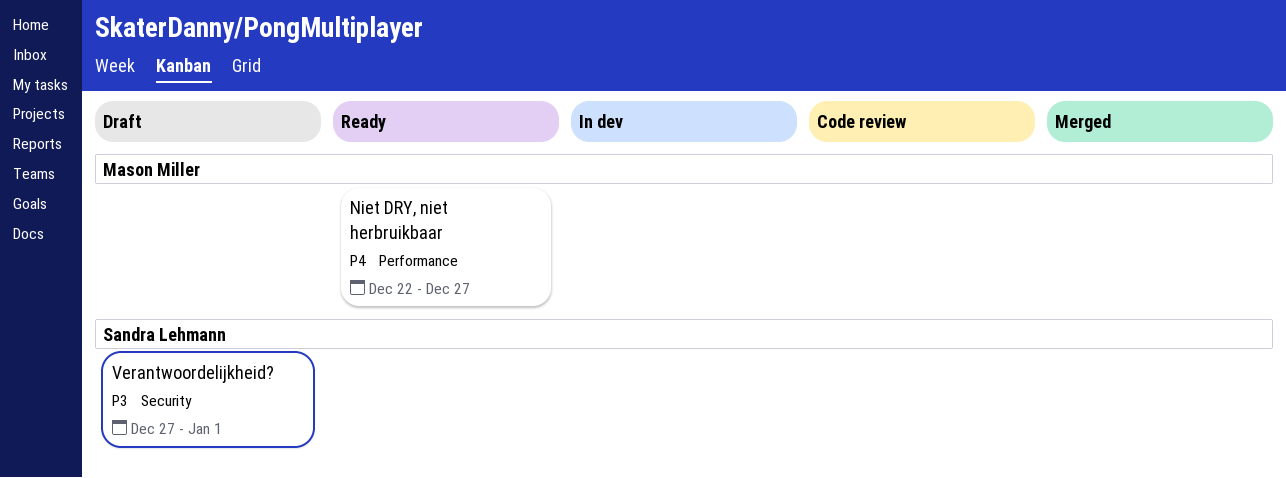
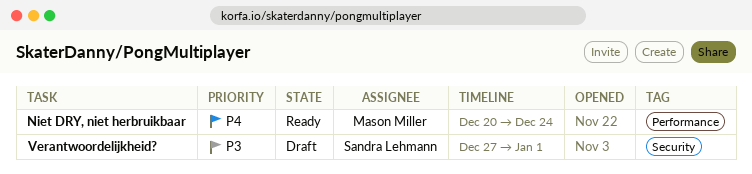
Niet DRY, niet herbruikbaar, start: Dec 22 -> Dec 20
Niet DRY, niet herbruikbaar, due: Dec 27 -> Dec 24

